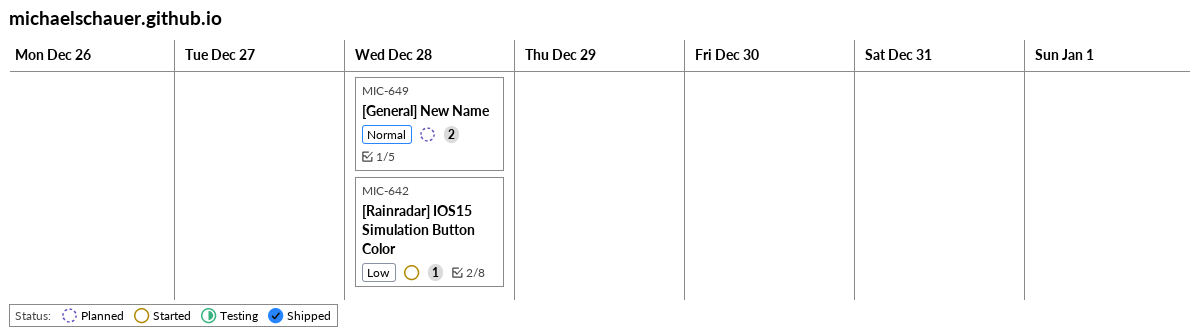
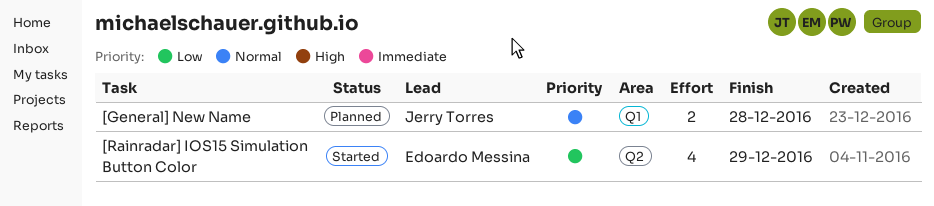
[Rainradar] IOS15 Simulation Button Color, estimate: 1 -> 4
[Rainradar] IOS15 Simulation Button Color, due: Dec 28 -> Dec 29

